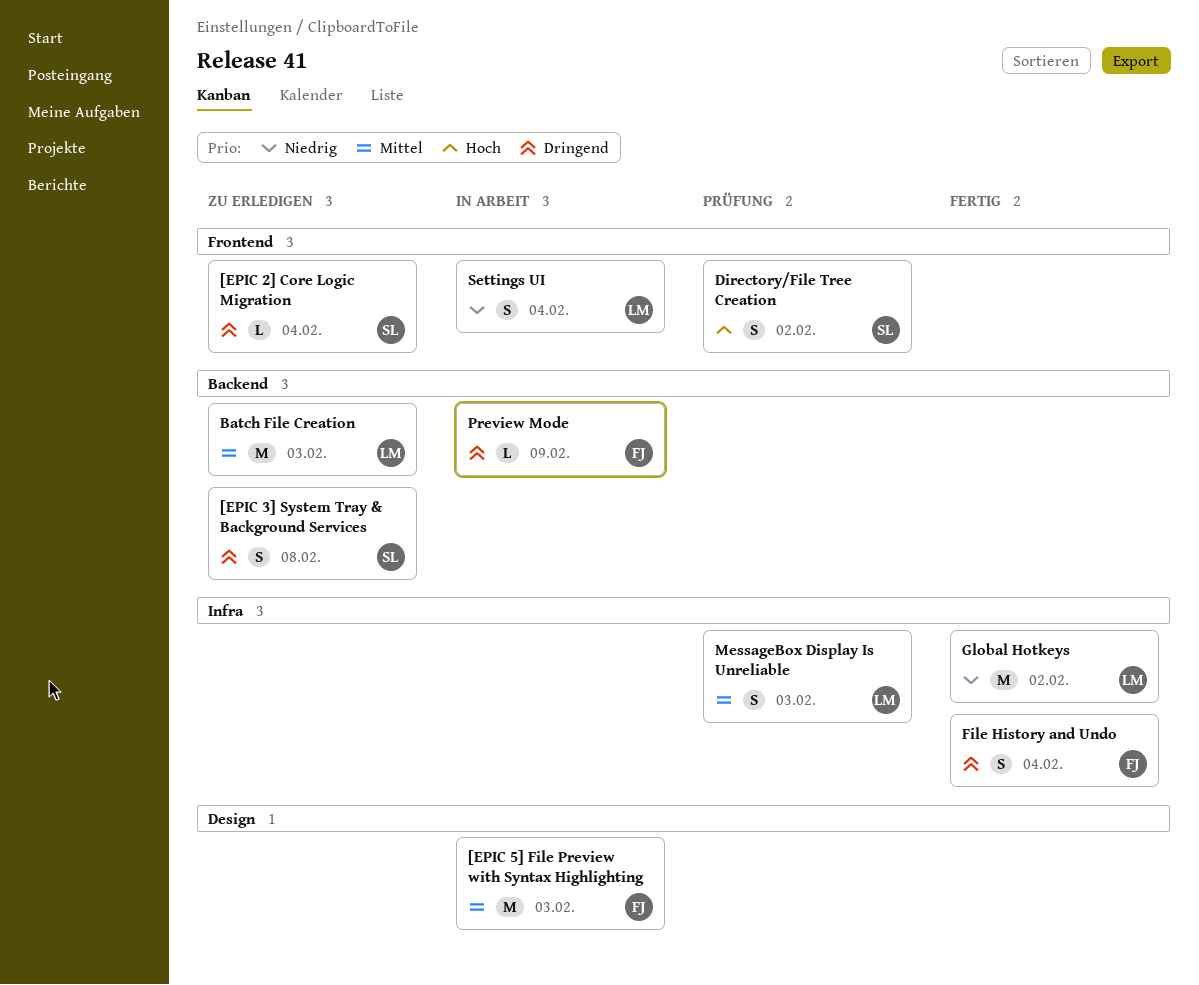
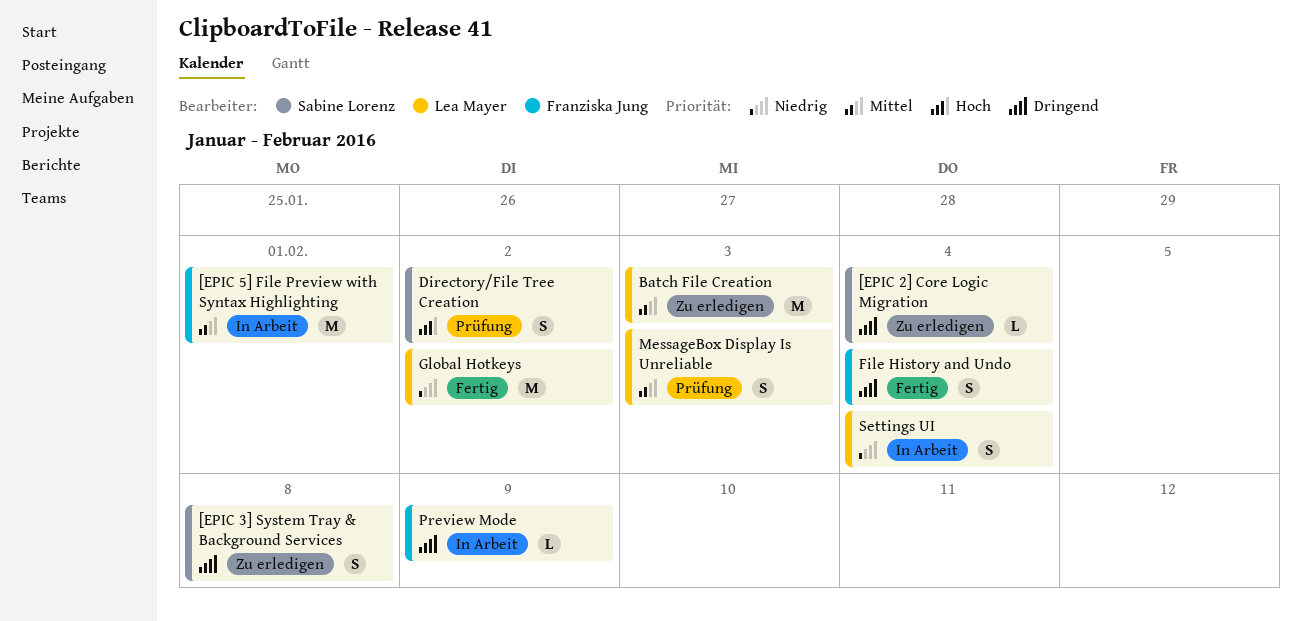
[EPIC 5] File Preview with Syntax Highlighting, due: Feb 3 -> Feb 1

